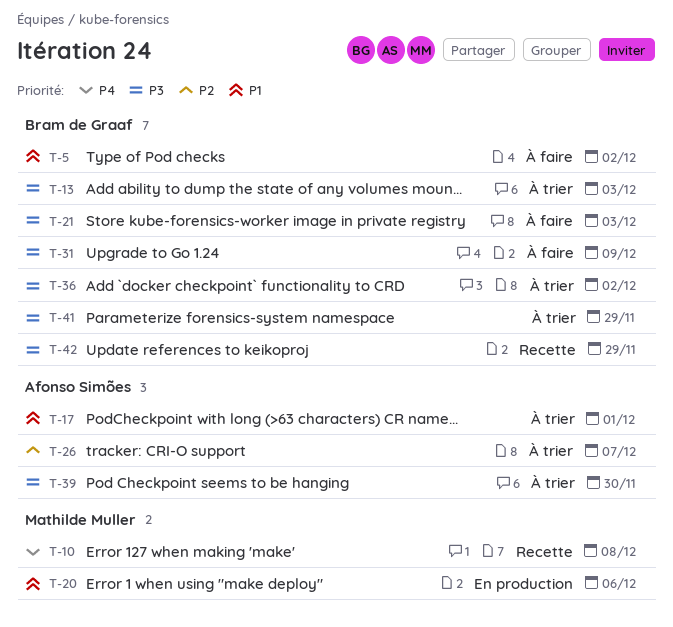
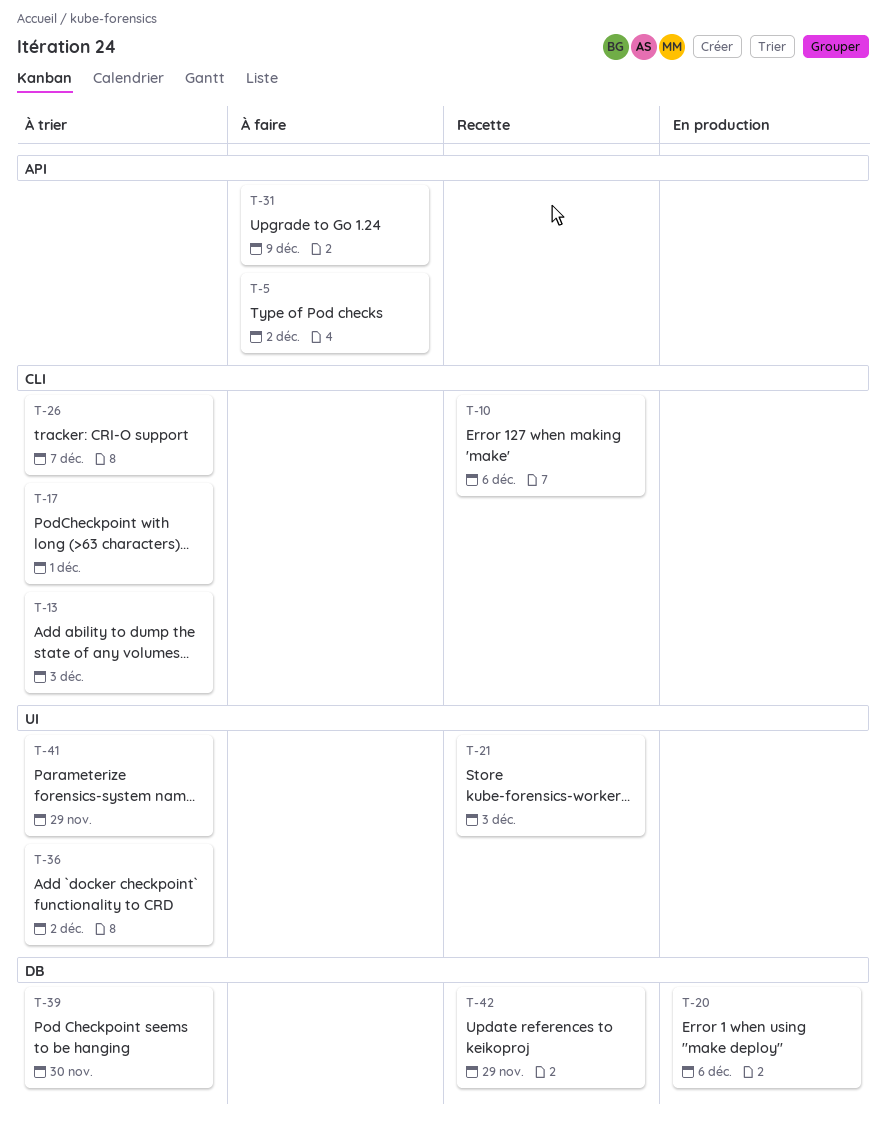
T-10, due: Dec 8 -> Dec 6
T-21, status: À faire -> Recette

